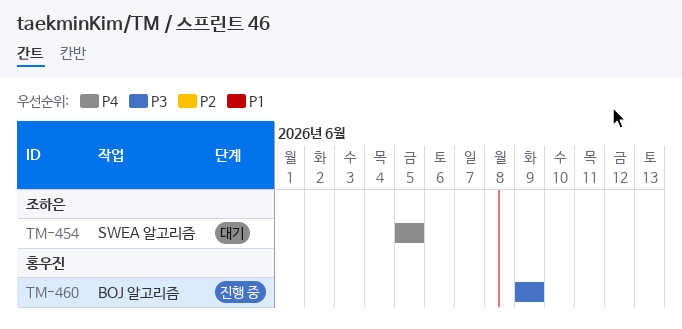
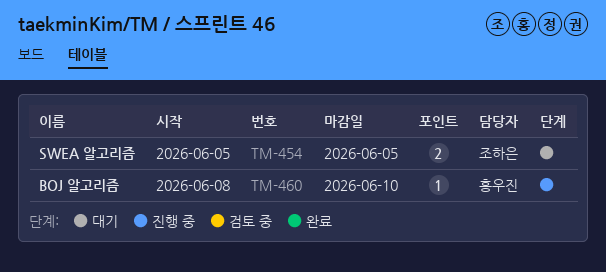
TM-460, start: Jun 9 -> Jun 8
TM-460, due: Jun 9 -> Jun 10

